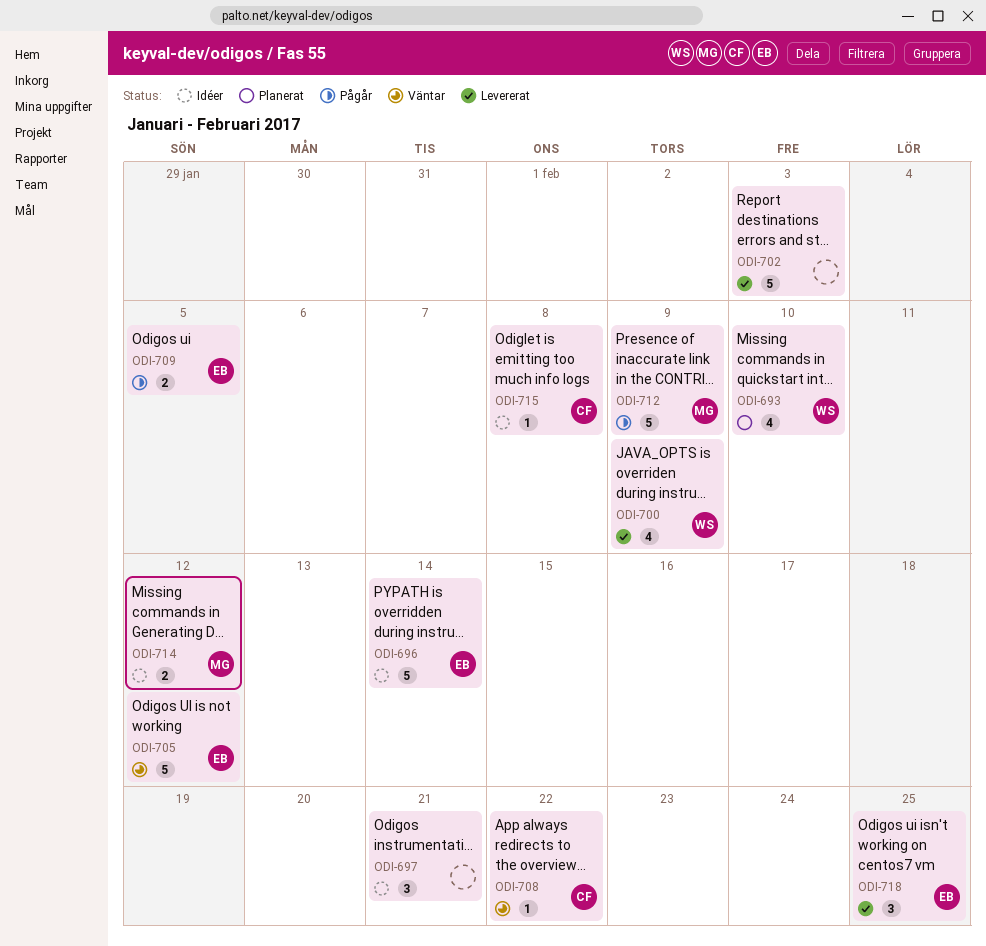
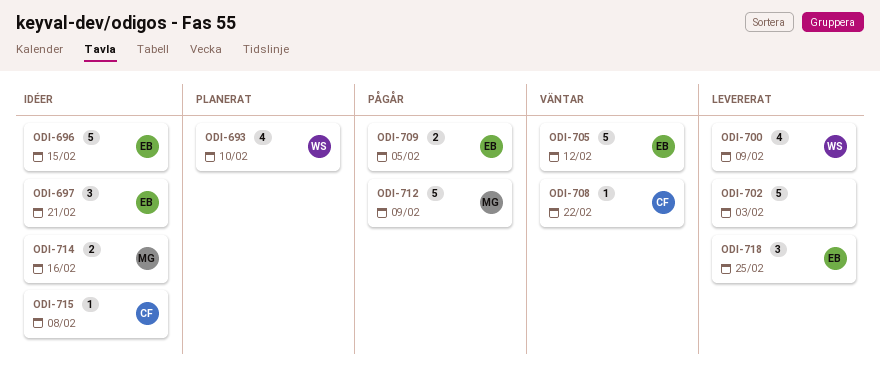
ODI-696, due: Feb 14 -> Feb 15
ODI-697, owner: none -> EB
ODI-714, due: Feb 12 -> Feb 16

